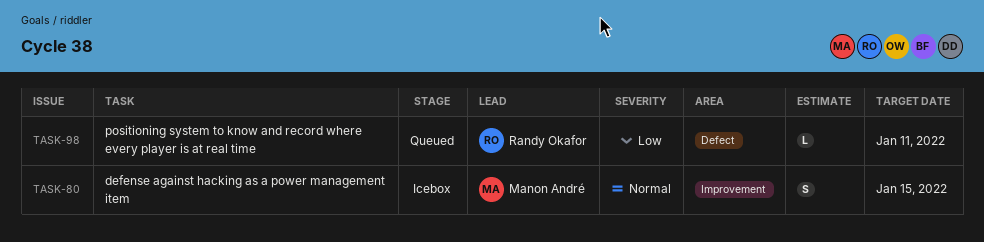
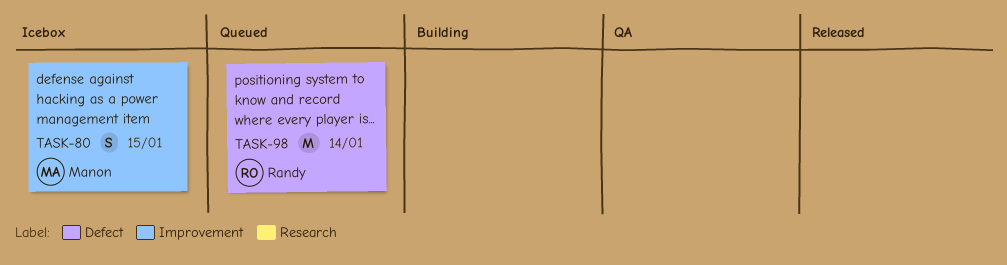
TASK-98, estimate: L -> M
TASK-98, due: Jan 11 -> Jan 14

